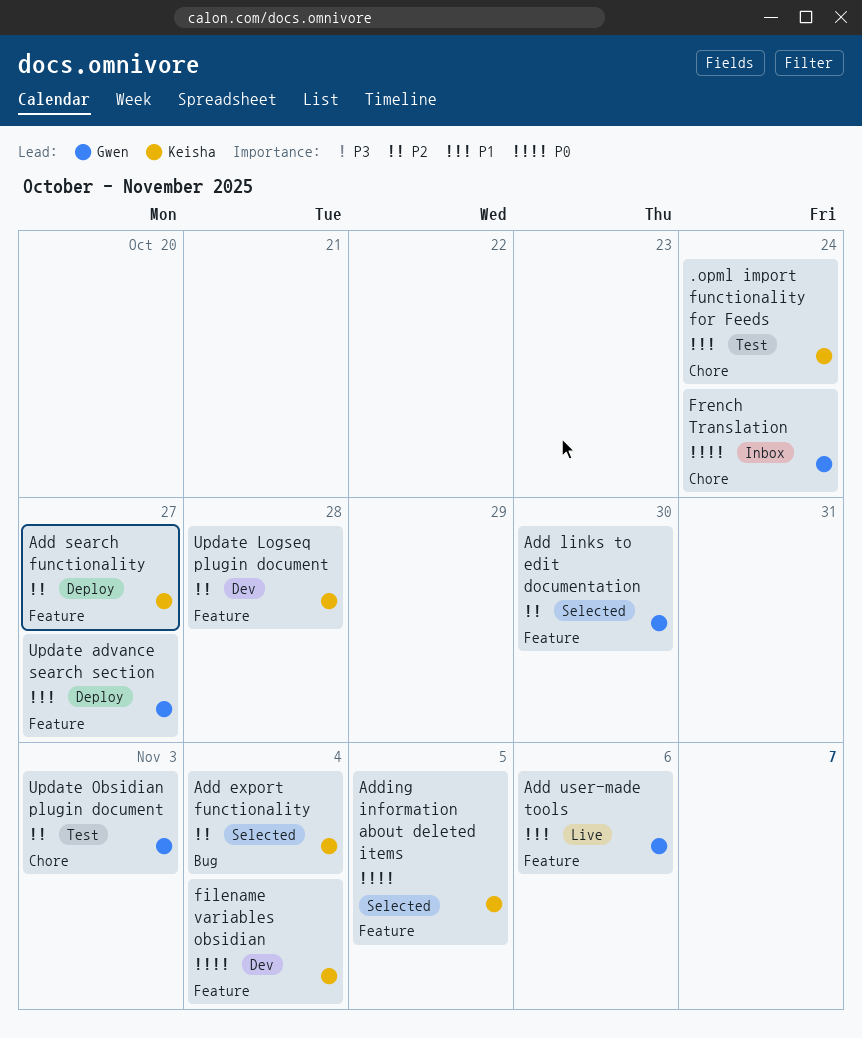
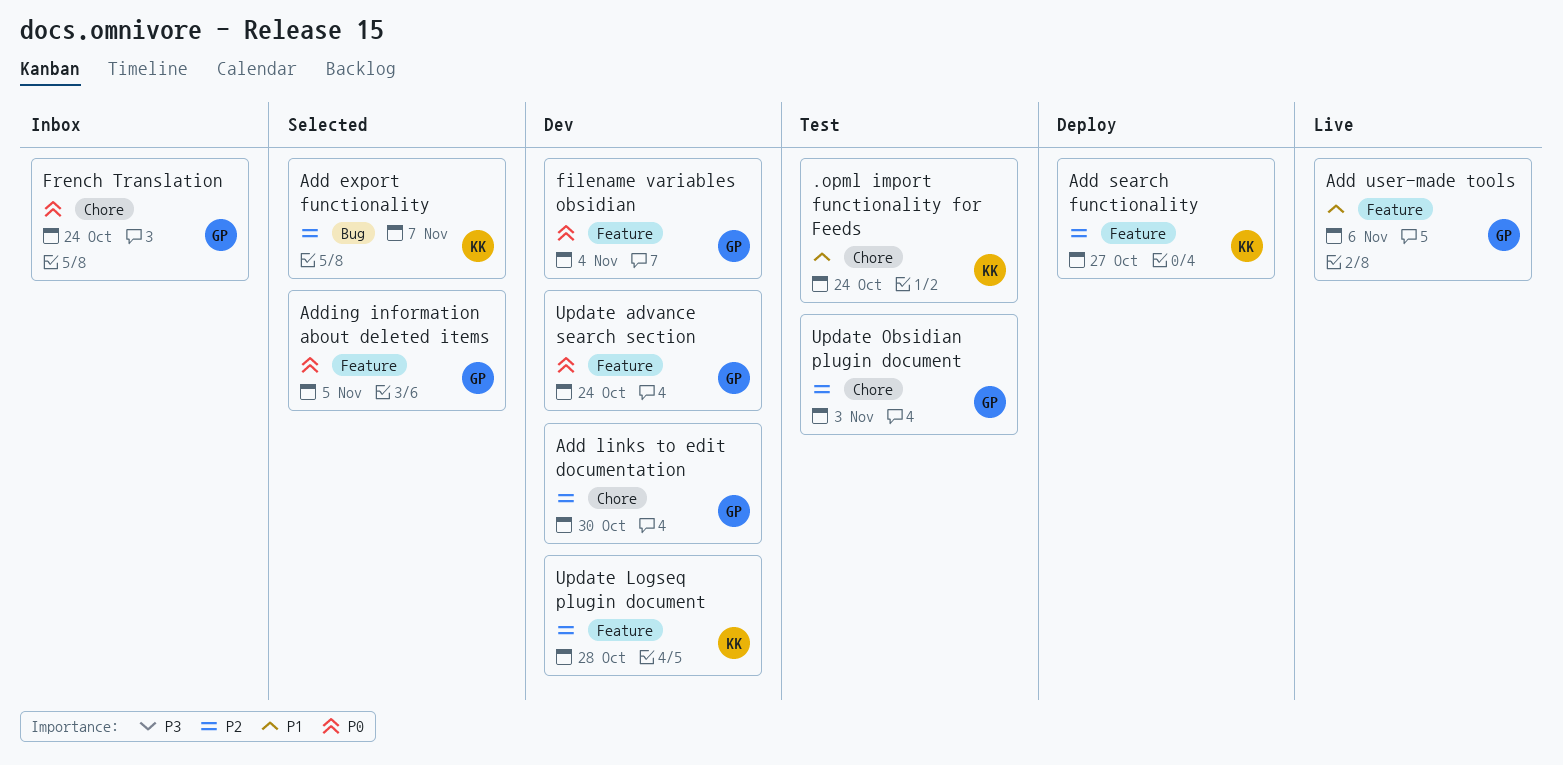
Add export functionality, due: Nov 4 -> Nov 7
Add links to edit documentation, status: Selected -> Dev
Add links to edit documentation, label: Feature -> Chore
Adding information about deleted items, owner: Keisha -> Gwen
filename variables obsidian, owner: Keisha -> Gwen
Update advance search section, status: Deploy -> Dev
Update advance search section, priority: P1 -> P0
Update advance search section, due: Oct 27 -> Oct 24

